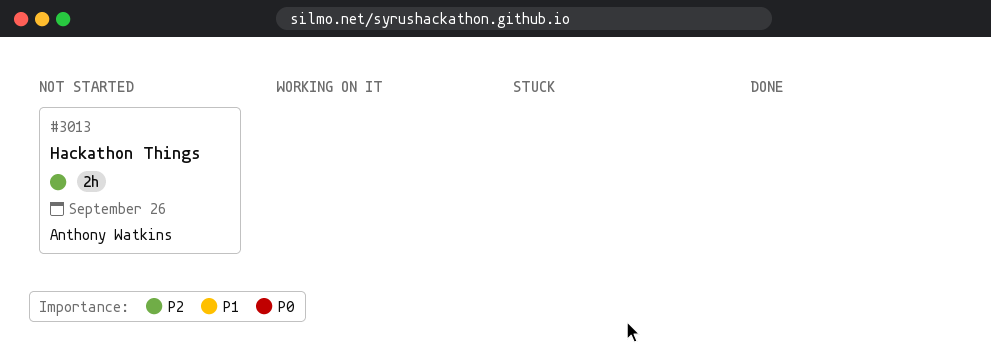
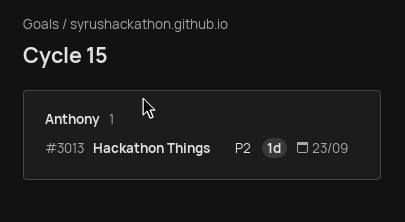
#3013, estimate: 2h -> 1d
#3013, due: Sep 26 -> Sep 23

